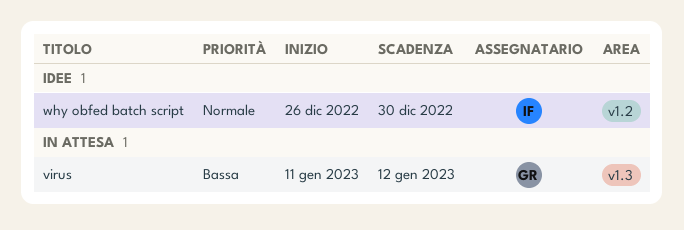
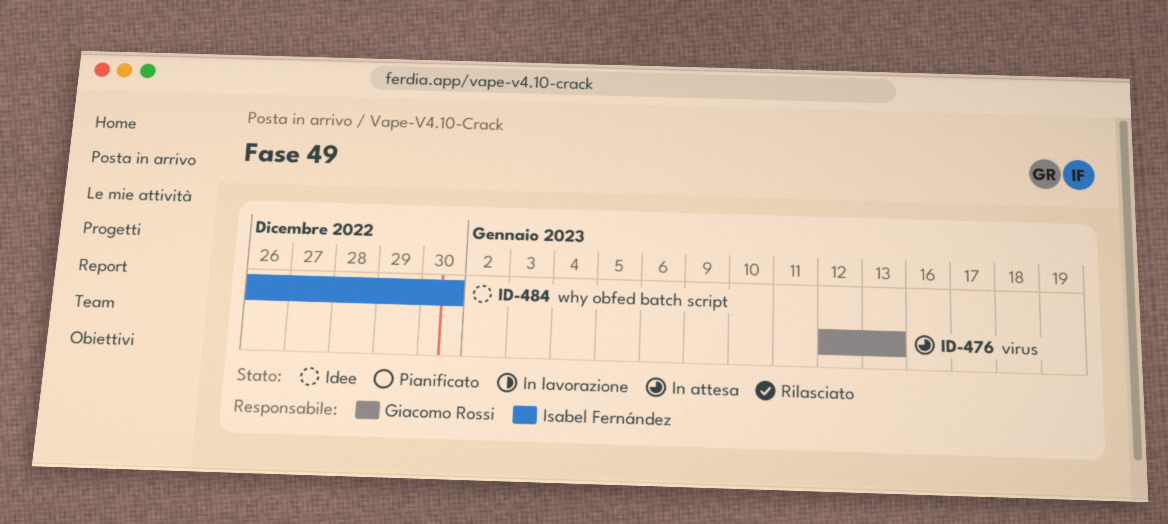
virus, start: Jan 11 -> Jan 12
virus, due: Jan 12 -> Jan 13

